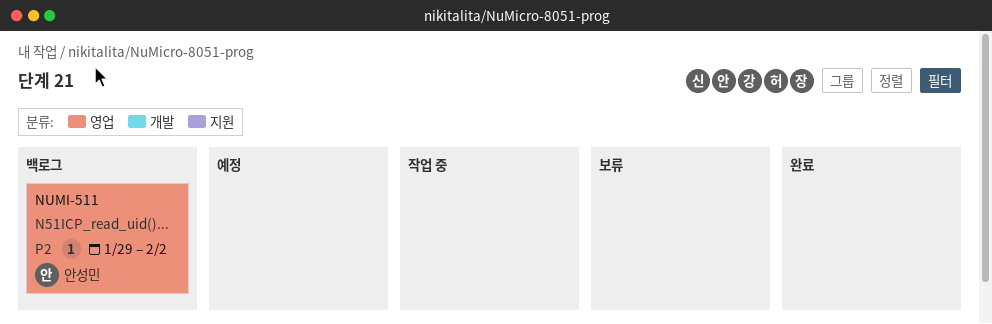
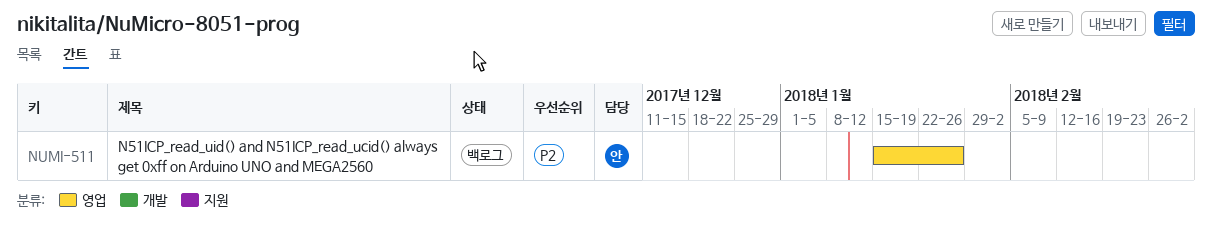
NUMI-511, start: Jan 29 -> Jan 15
NUMI-511, due: Feb 2 -> Jan 26

